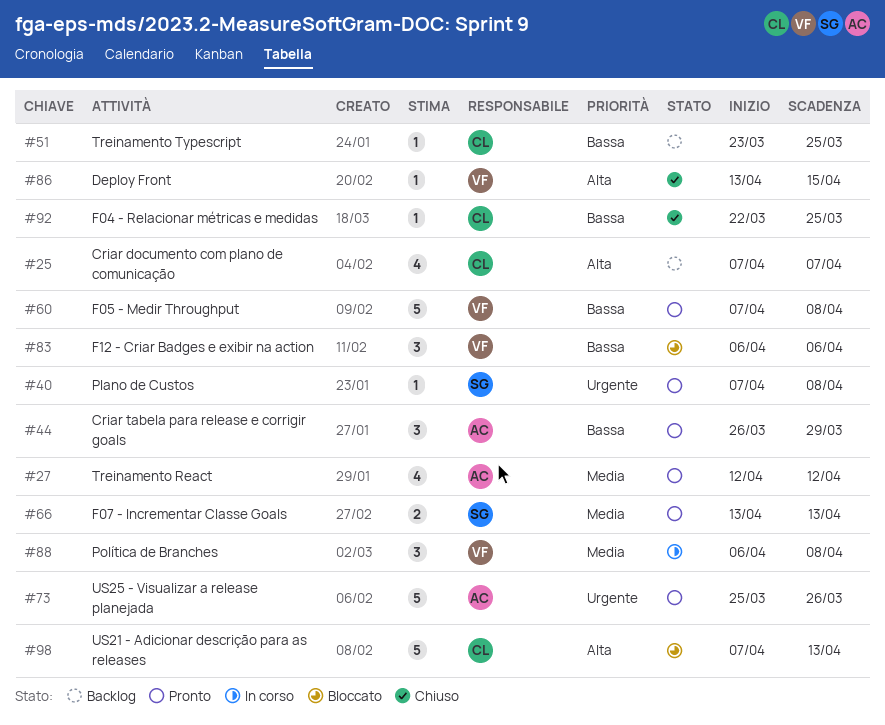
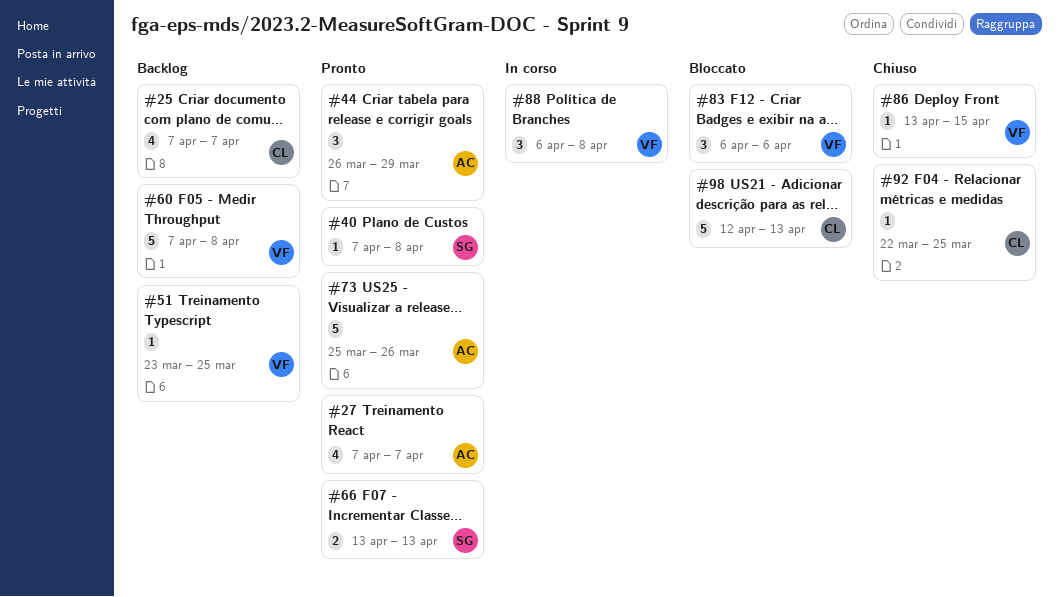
#27, start: Apr 12 -> Apr 7
#27, due: Apr 12 -> Apr 7
#51, owner: CL -> VF
#60, status: Pronto -> Backlog
#98, start: Apr 7 -> Apr 12

